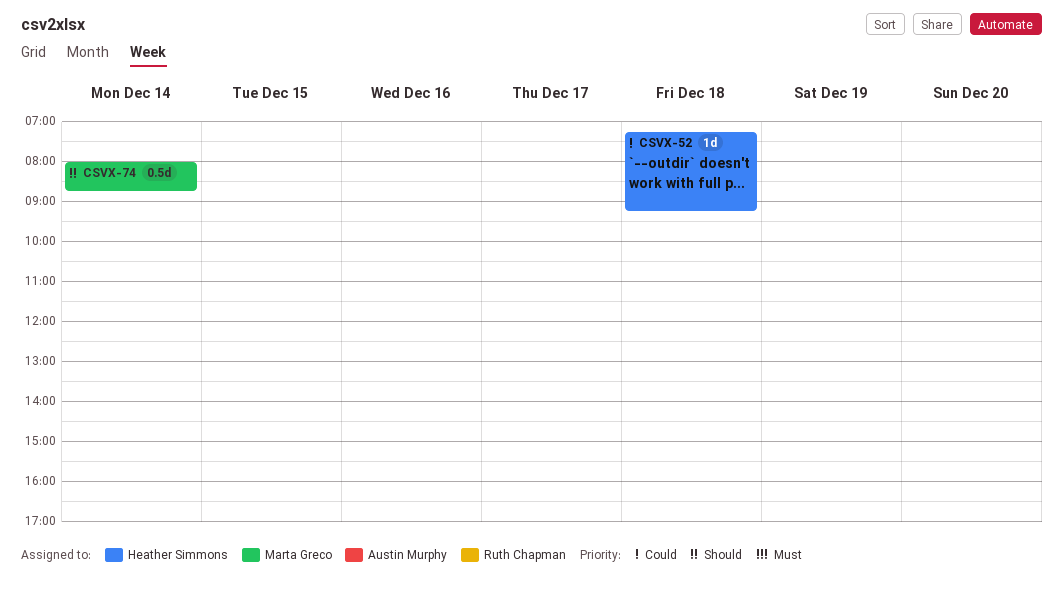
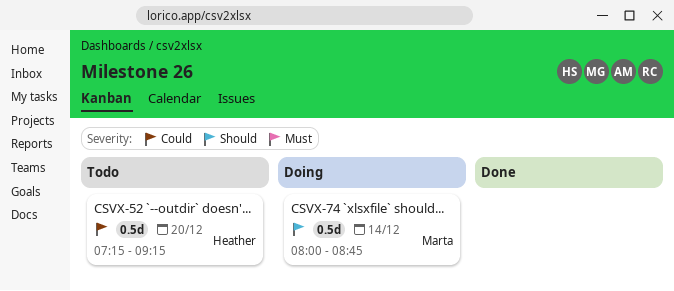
CSVX-52, estimate: 1d -> 0.5d
CSVX-52, day: Dec 18 -> Dec 20

